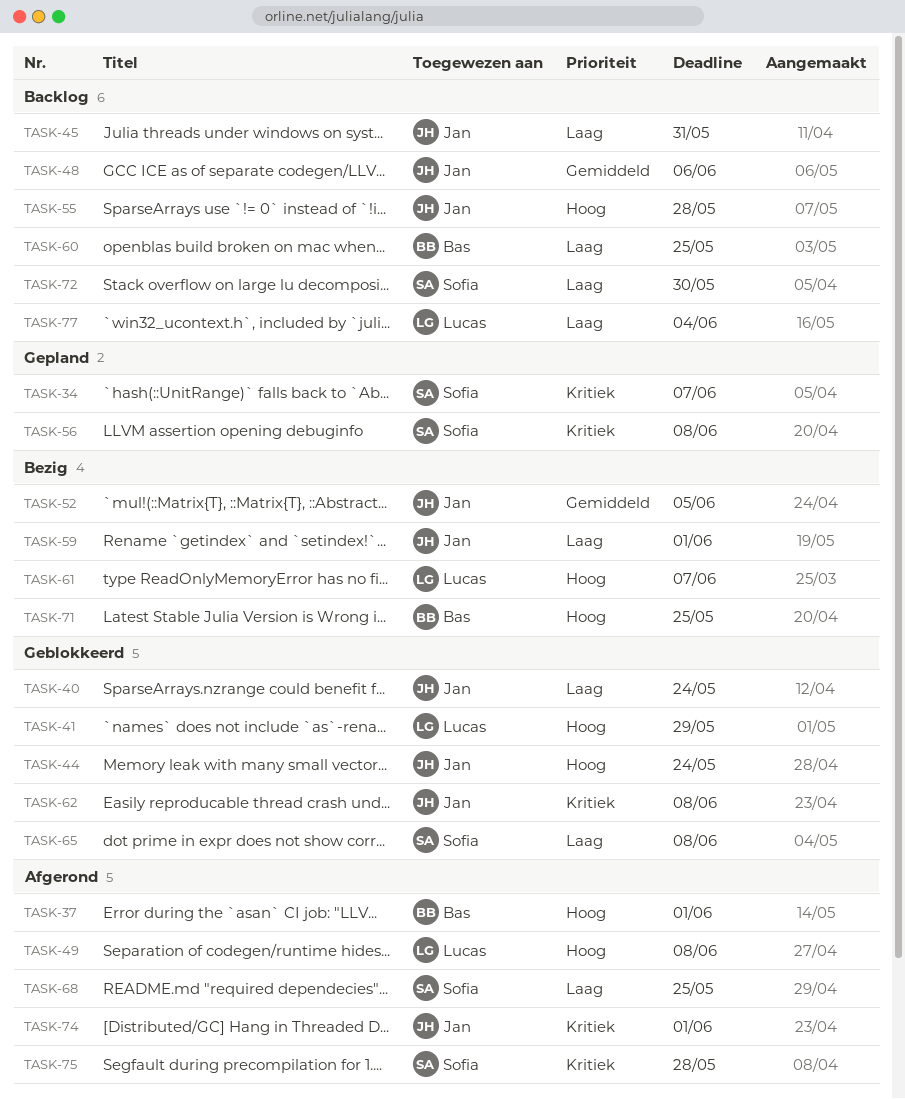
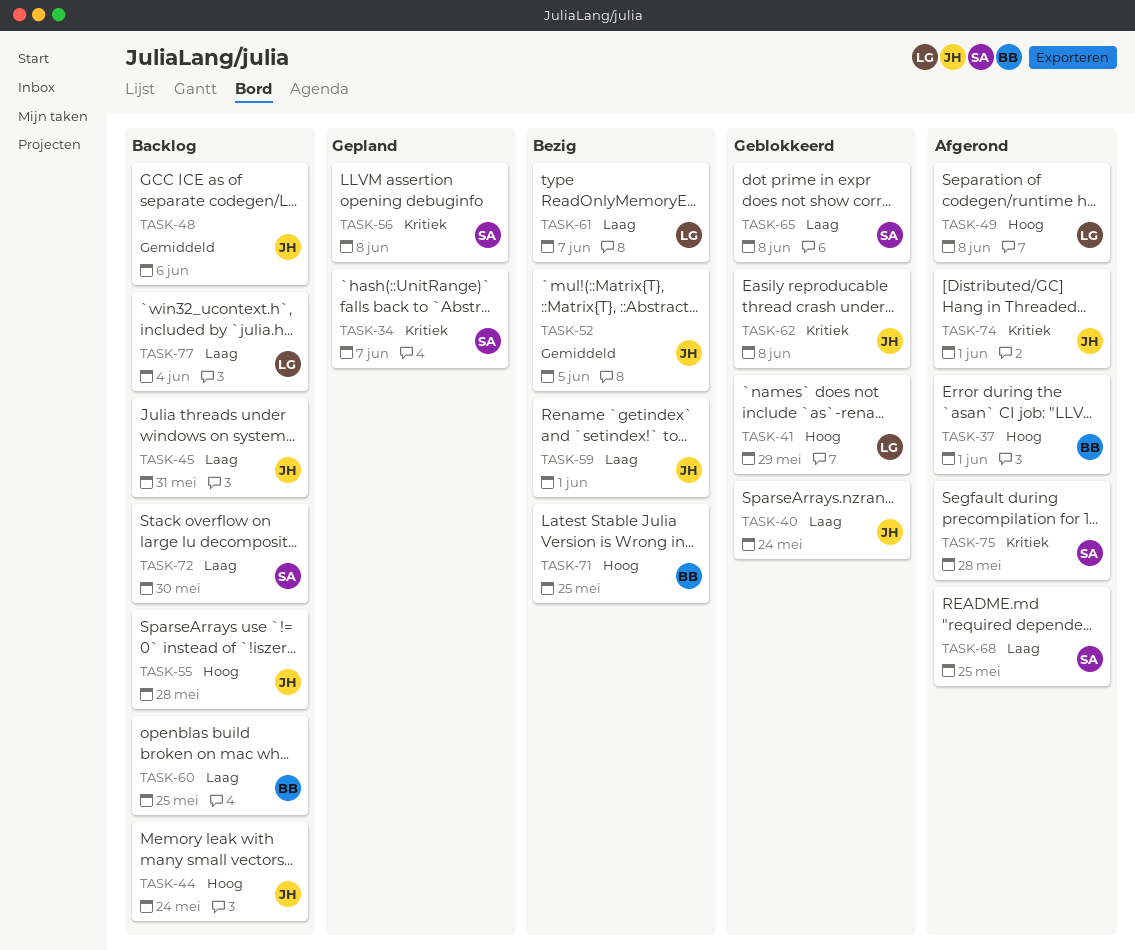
TASK-44, status: Geblokkeerd -> Backlog
TASK-61, priority: Hoog -> Laag

